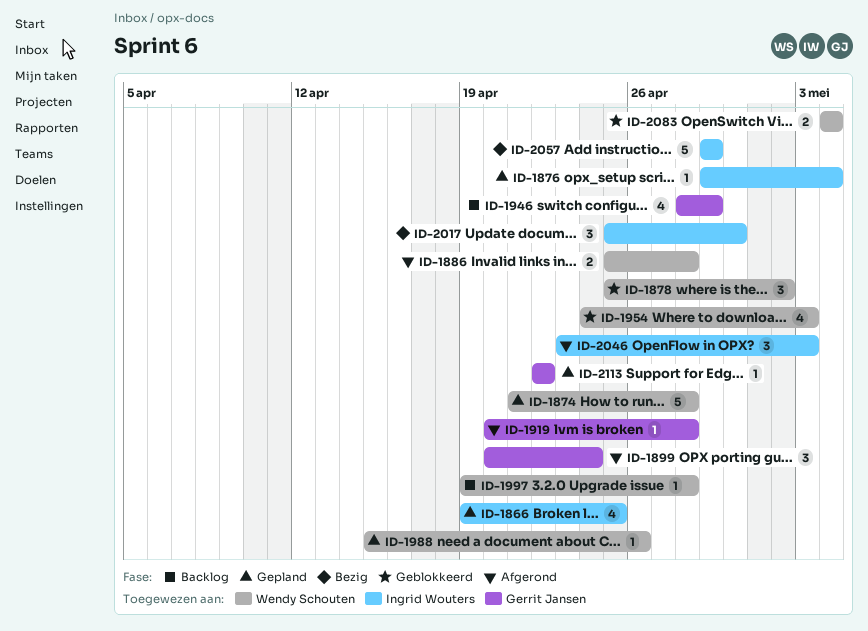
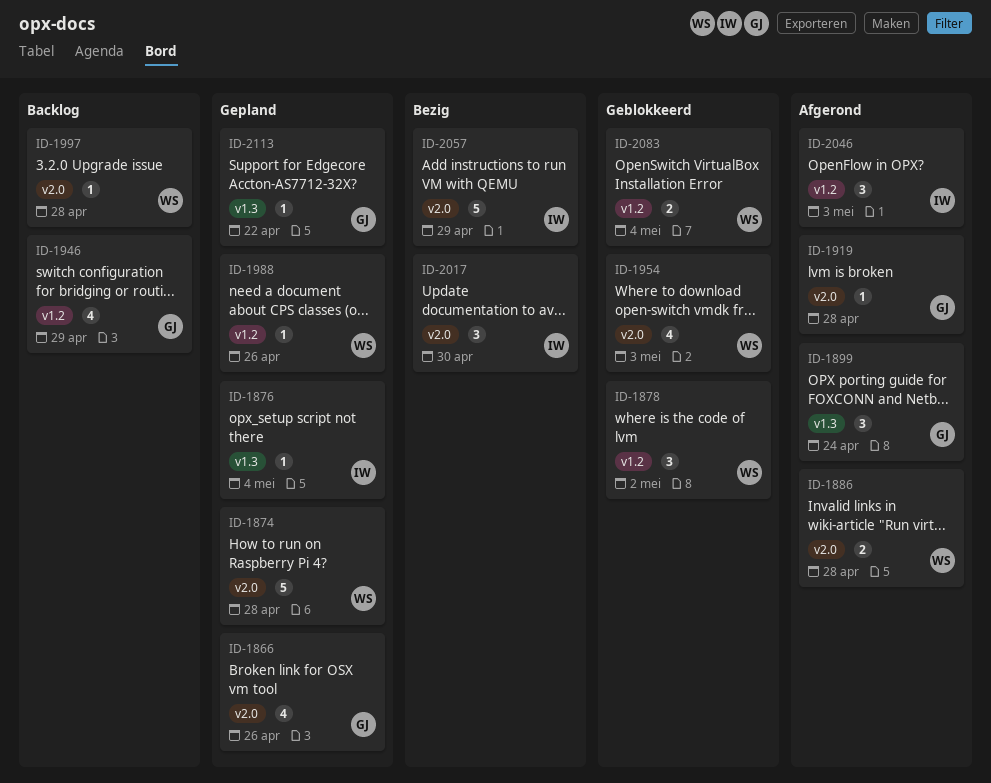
ID-1866, owner: Ingrid Wouters -> Gerrit Jansen
ID-1866, due: Apr 25 -> Apr 26

